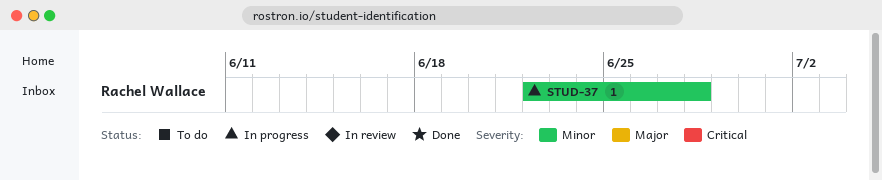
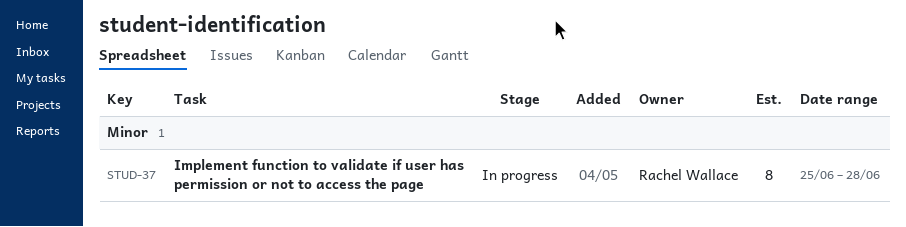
STUD-37, estimate: 1 -> 8
STUD-37, start: Jun 22 -> Jun 25

